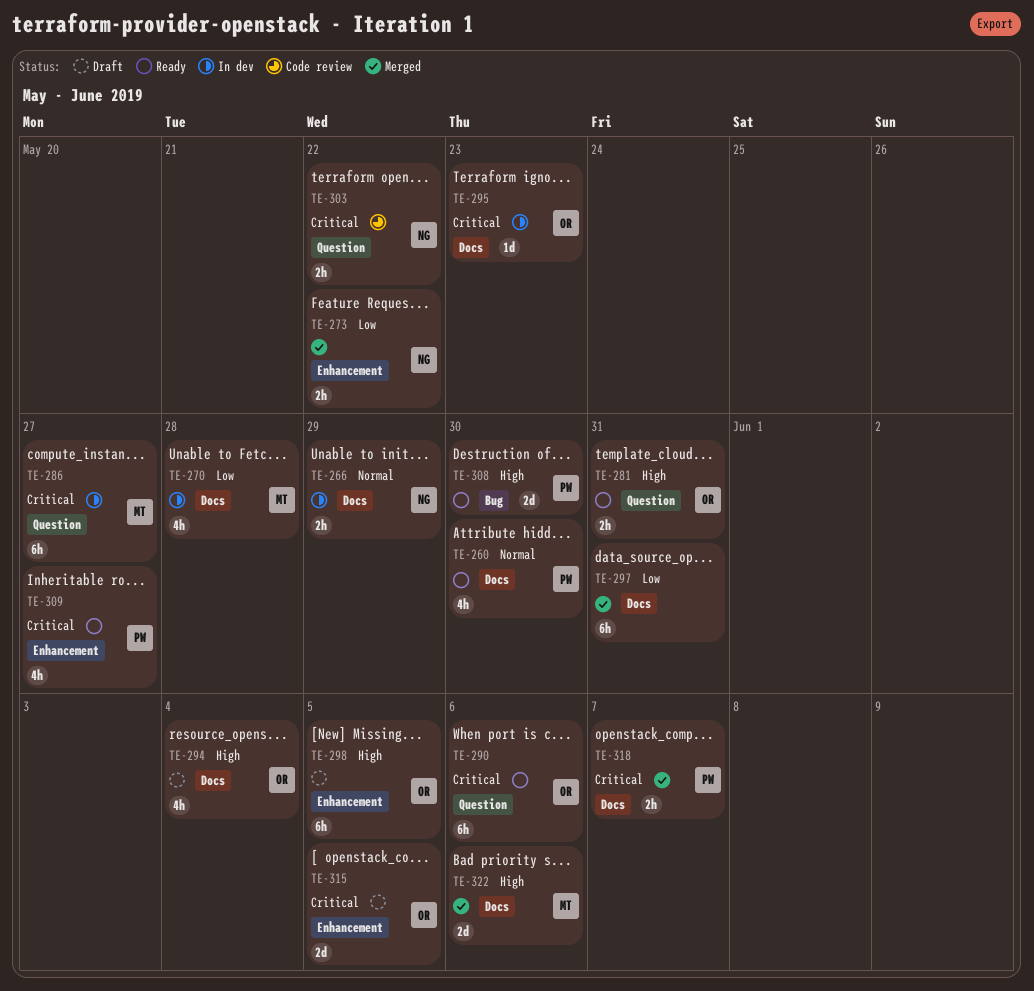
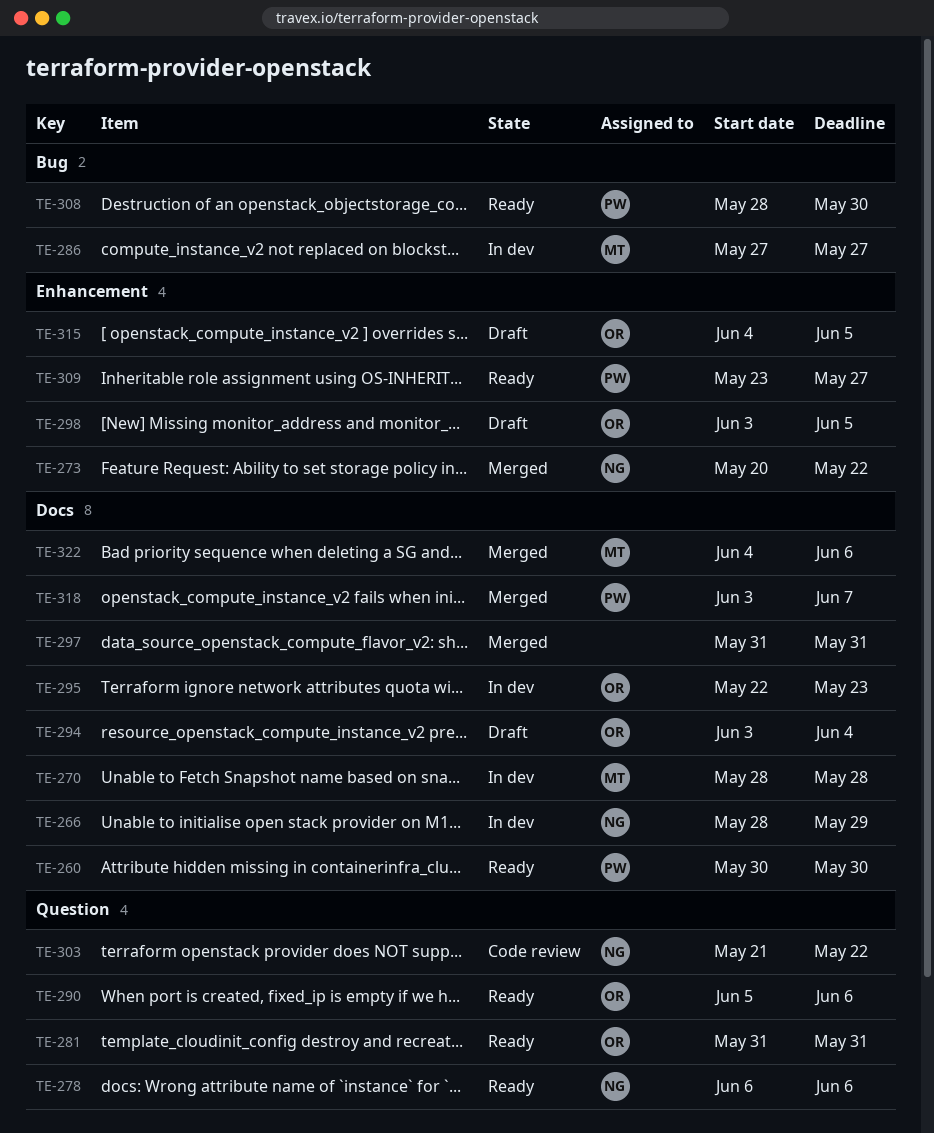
TE-278: none -> present
TE-286, label: Question -> Bug

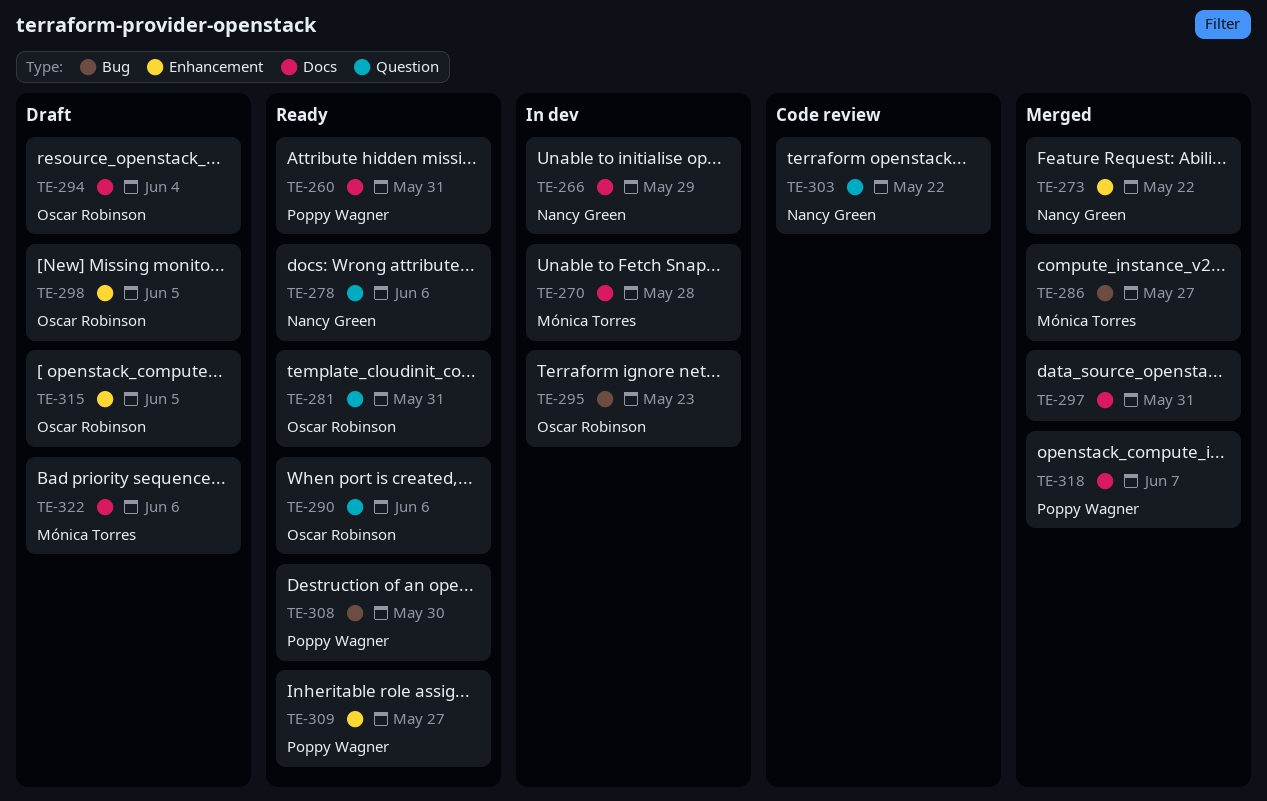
TE-260, due: May 30 -> May 31
TE-286, status: In dev -> Merged
TE-295, label: Docs -> Bug
TE-322, status: Merged -> Draft

